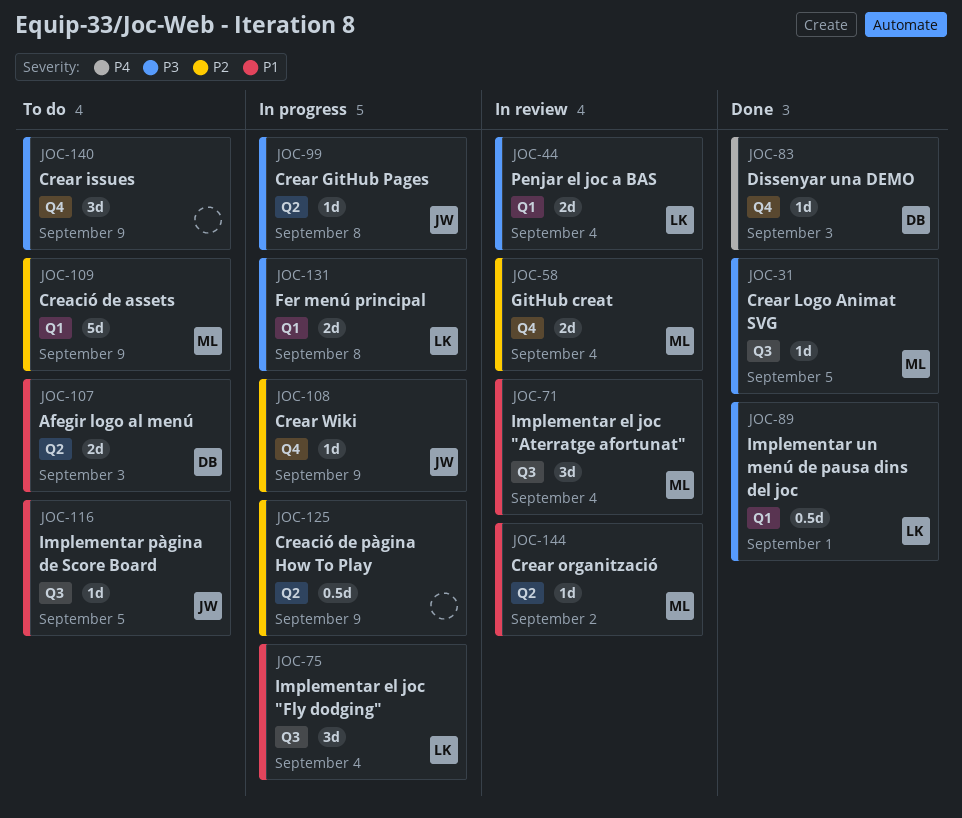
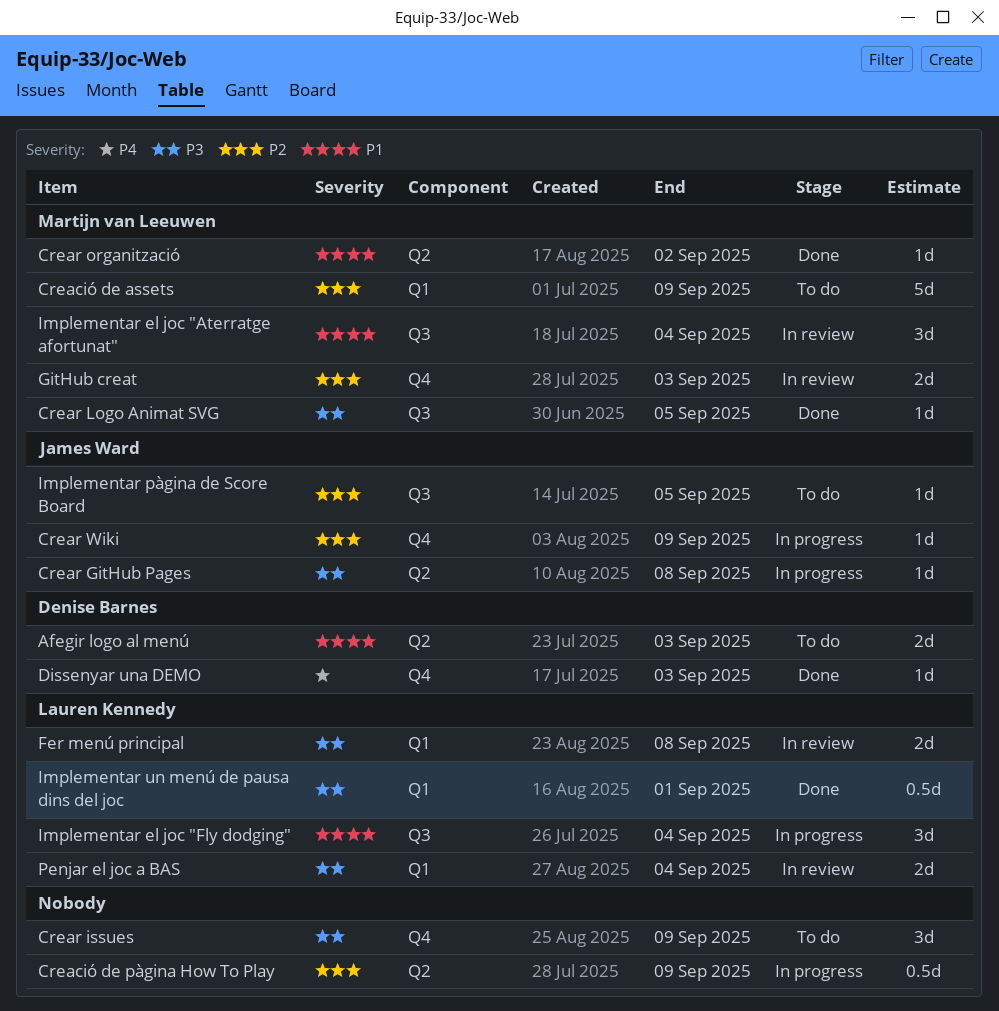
Crear organització, status: In review -> Done
Fer menú principal, status: In progress -> In review
GitHub creat, due: Sep 4 -> Sep 3
Implementar pàgina de Score Board, priority: P1 -> P2

